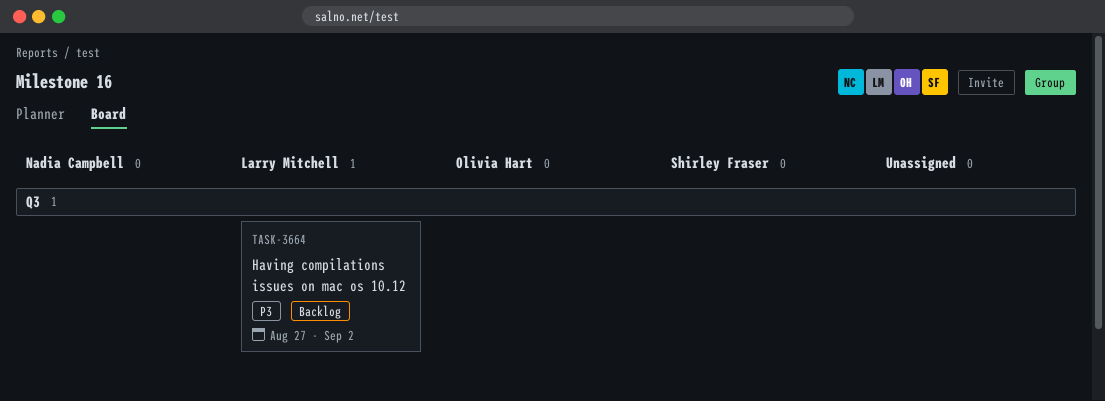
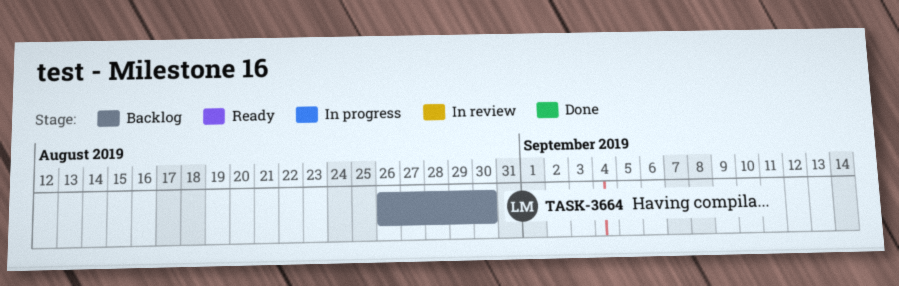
TASK-3664, start: Aug 27 -> Aug 26
TASK-3664, due: Sep 2 -> Aug 30

